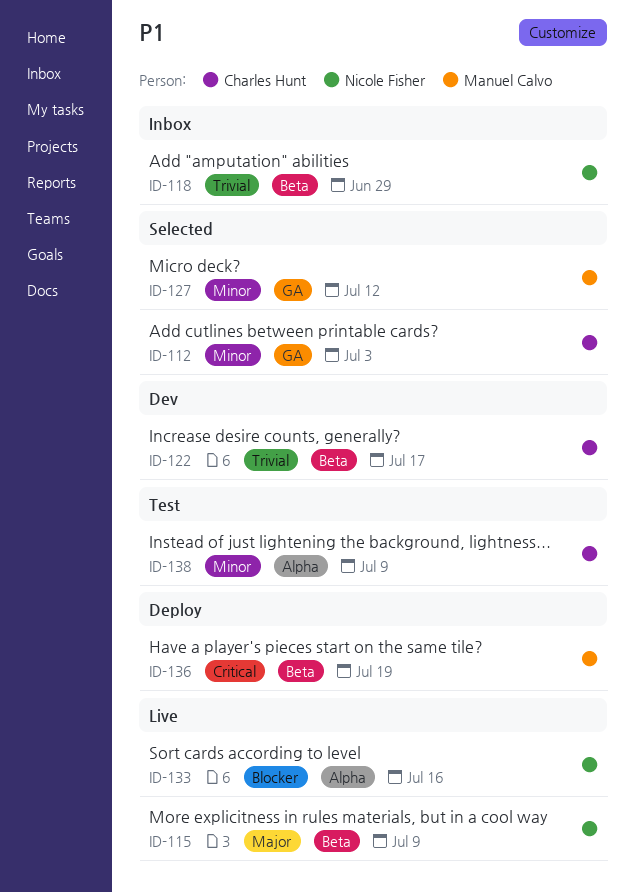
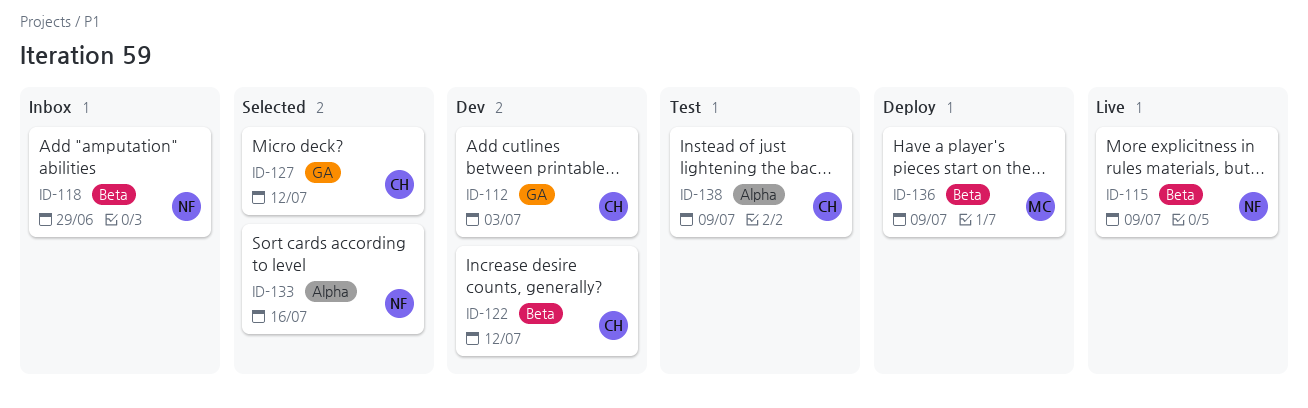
ID-112, status: Selected -> Dev
ID-122, due: Jul 17 -> Jul 12
ID-127, owner: Manuel Calvo -> Charles Hunt
ID-133, status: Live -> Selected
ID-136, due: Jul 19 -> Jul 9

